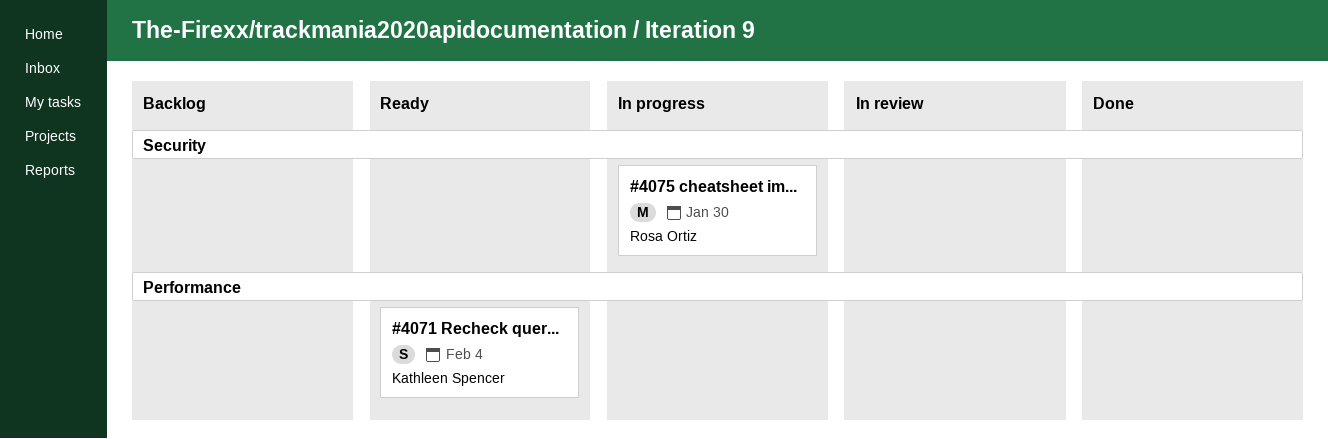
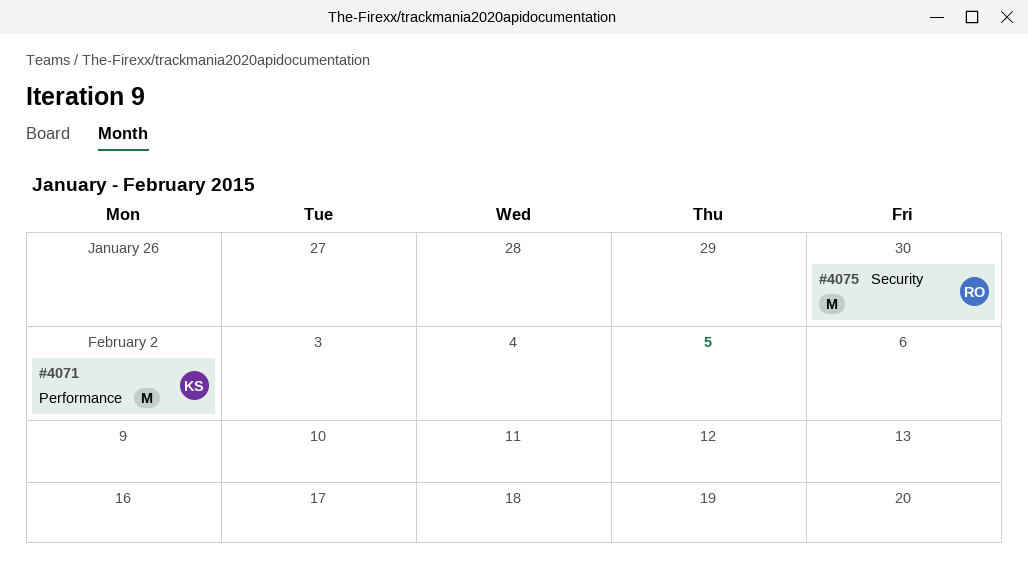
#4071, estimate: S -> M
#4071, due: Feb 4 -> Feb 2

